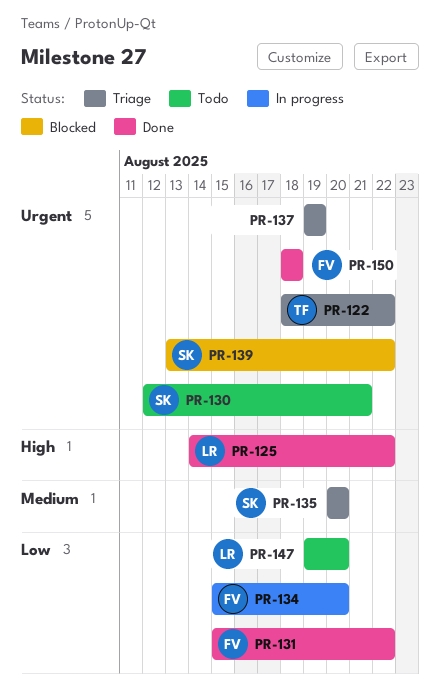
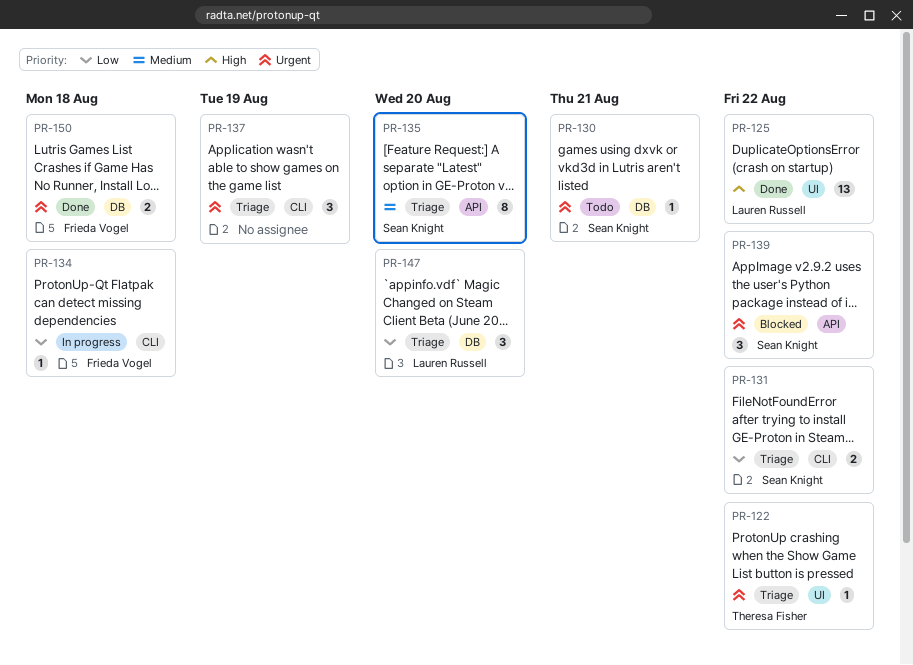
PR-131, status: Done -> Triage
PR-131, owner: Frieda Vogel -> Sean Knight
PR-134, due: Aug 20 -> Aug 18
PR-147, status: Todo -> Triage

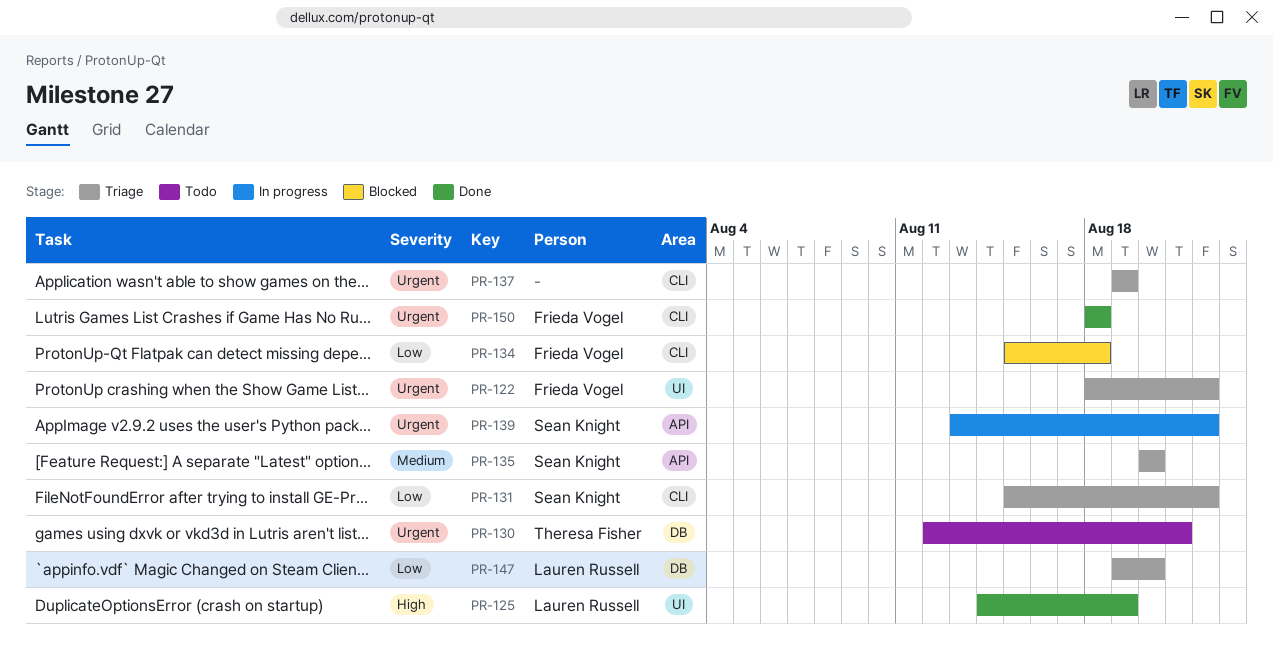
PR-122, owner: Theresa Fisher -> Frieda Vogel
PR-125, due: Aug 22 -> Aug 19
PR-130, owner: Sean Knight -> Theresa Fisher
PR-134, status: In progress -> Blocked
PR-139, status: Blocked -> In progress
PR-150, label: DB -> CLI

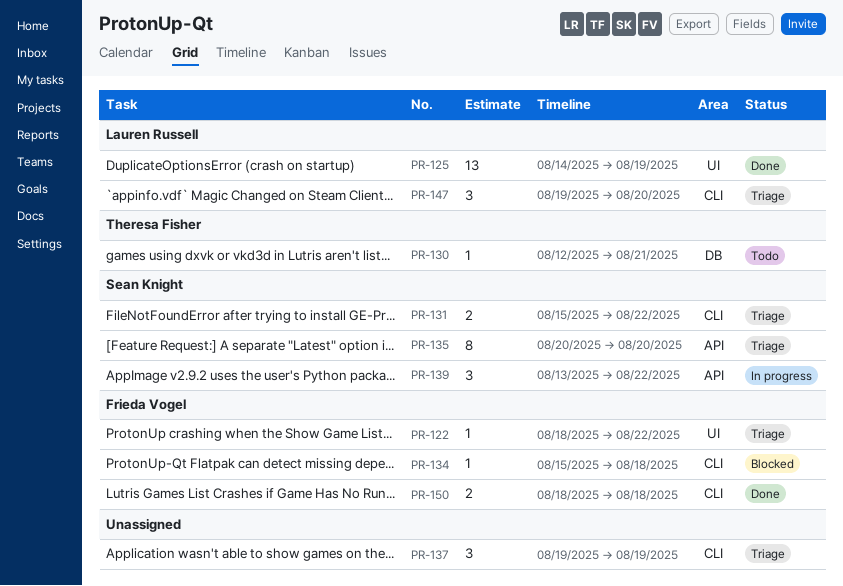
PR-147, label: DB -> CLI

